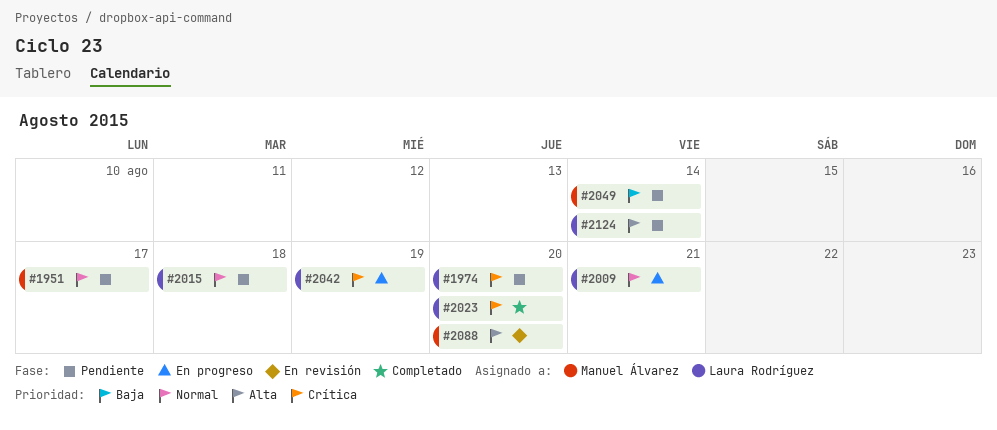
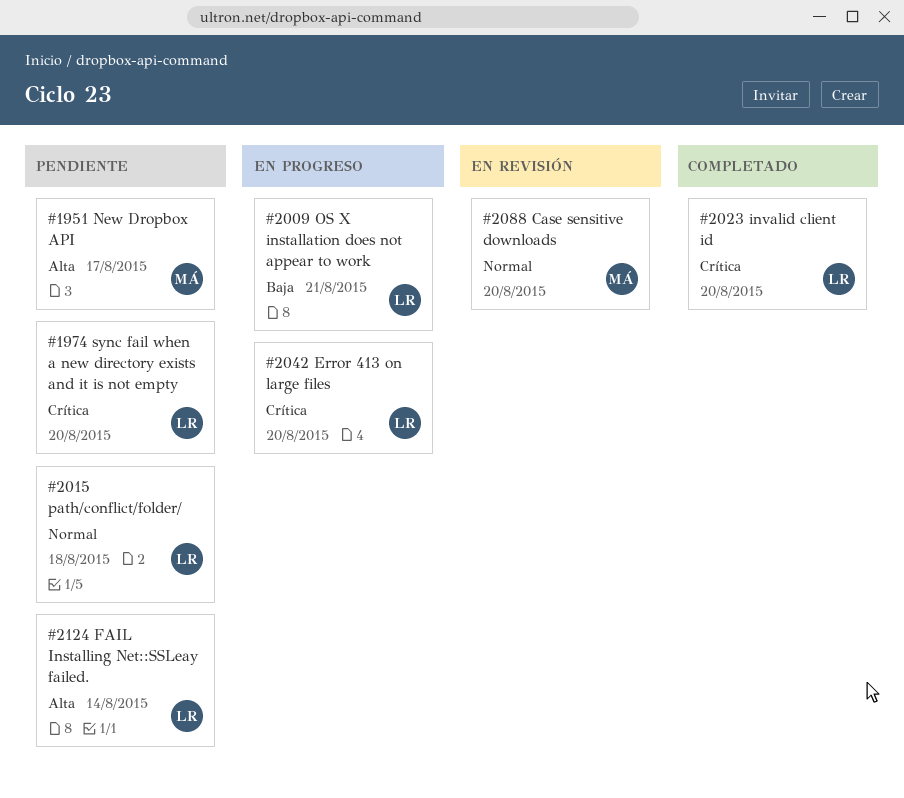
#1951, priority: Normal -> Alta
#2009, priority: Normal -> Baja
#2042, due: Aug 19 -> Aug 20
#2049: present -> none
#2088, priority: Alta -> Normal

